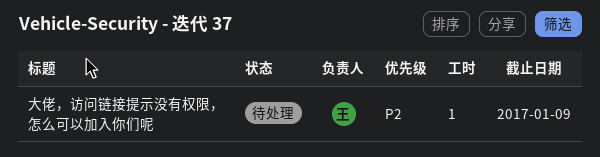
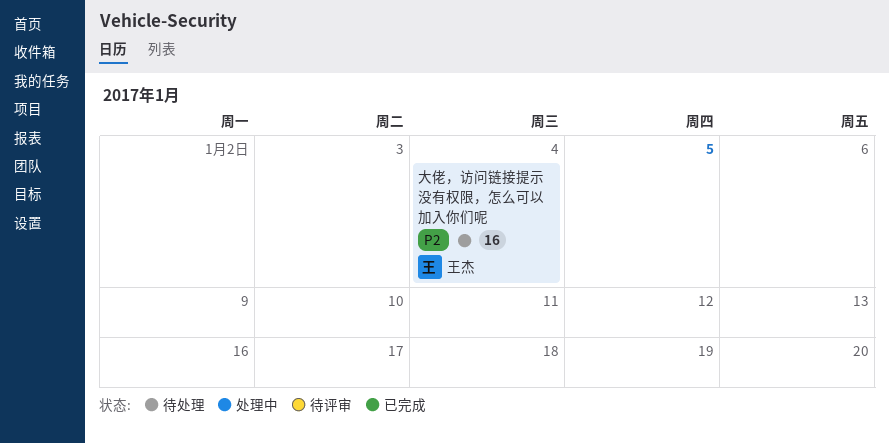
大佬，访问链接提示没有权限，怎么可以加入你们呢, estimate: 1 -> 16
大佬，访问链接提示没有权限，怎么可以加入你们呢, due: Jan 9 -> Jan 4

